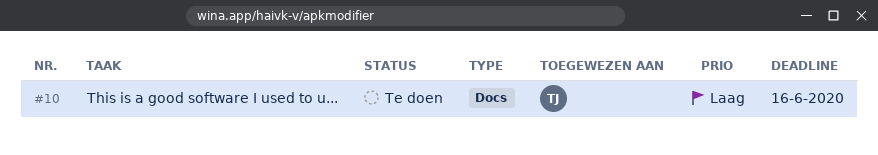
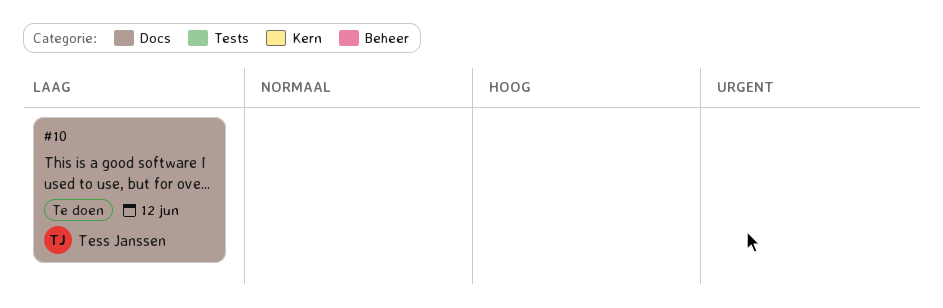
#10, due: Jun 16 -> Jun 12

